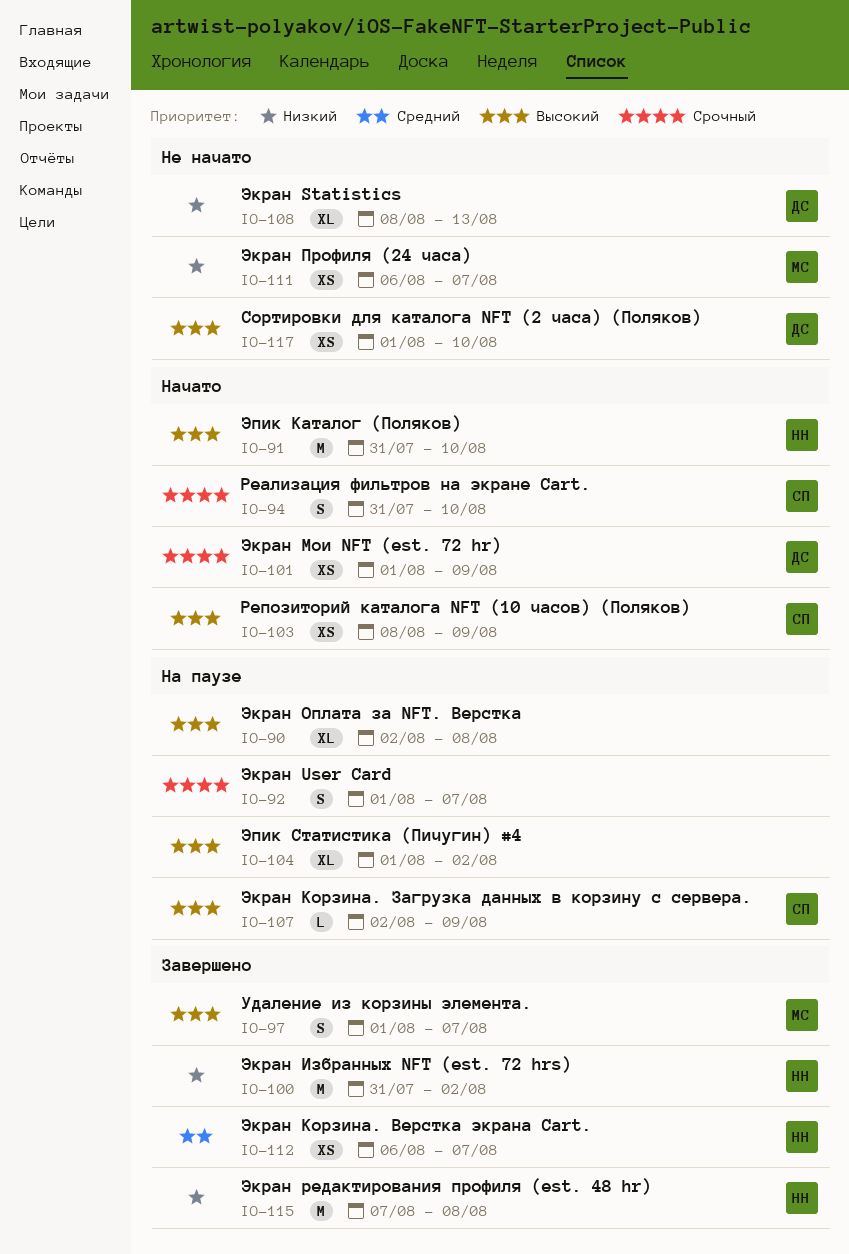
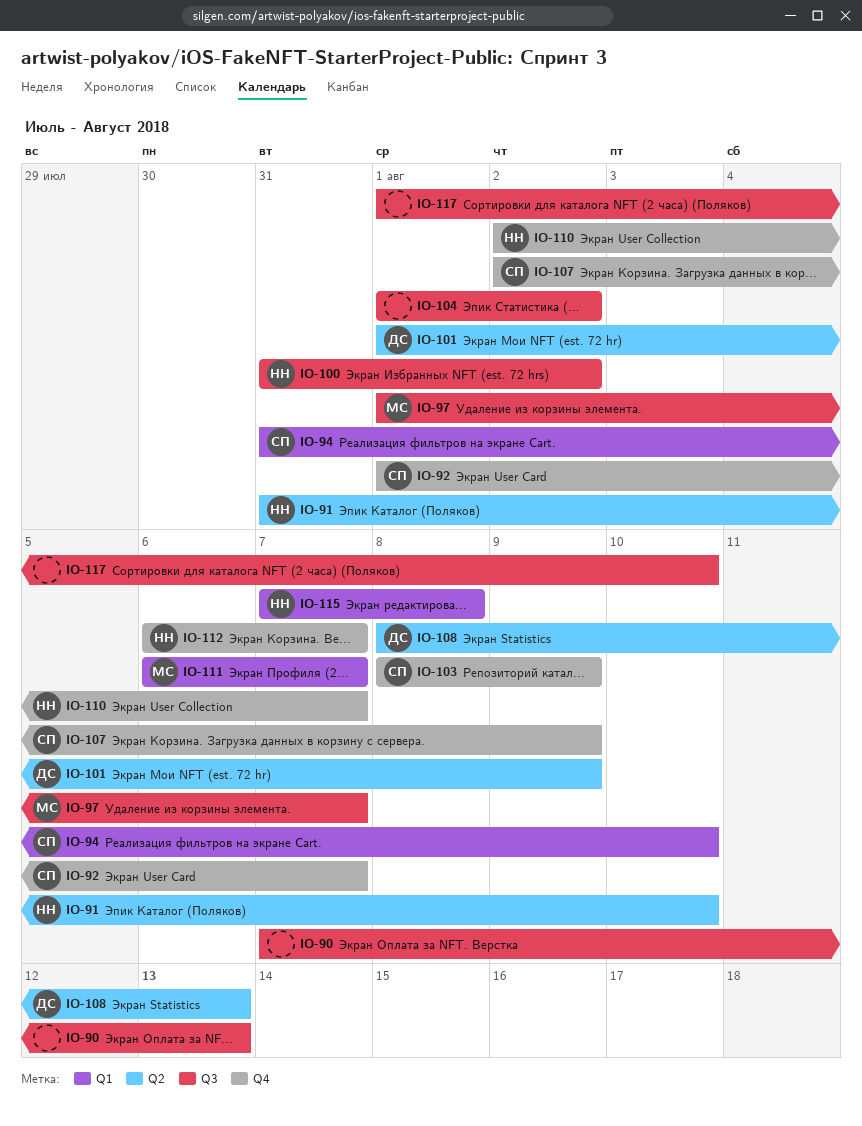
IO-90, start: Aug 2 -> Aug 7
IO-90, due: Aug 8 -> Aug 13
IO-92, owner: none -> СП
IO-110: none -> present
IO-117, owner: ДС -> none

